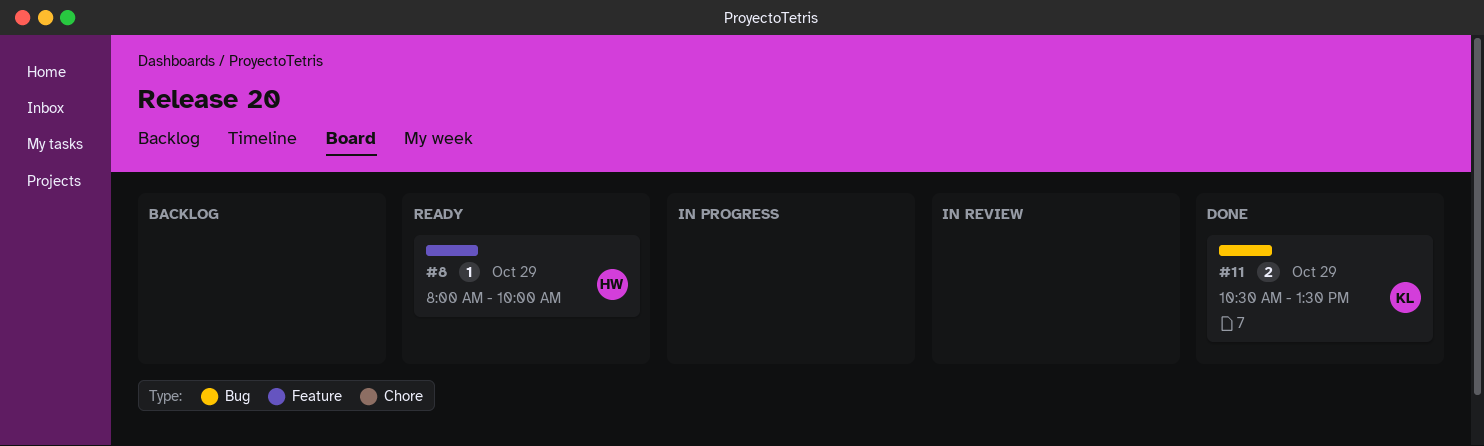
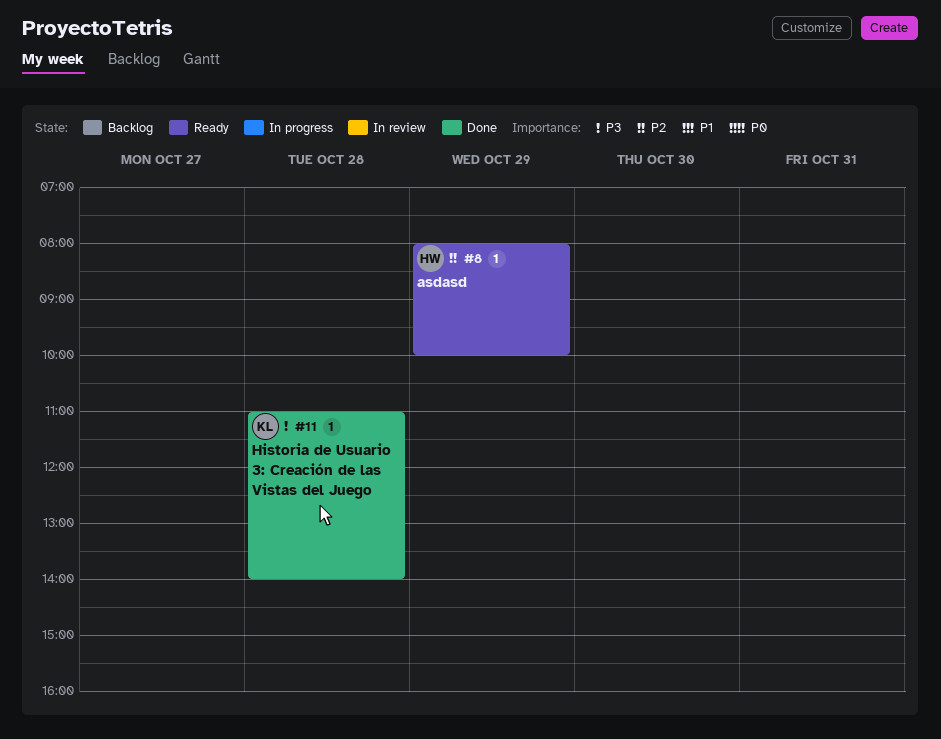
#11, estimate: 2 -> 1
#11, day: Oct 29 -> Oct 28
#11, begins: 10:30 -> 11:00
#11, ends: 13:30 -> 14:00

